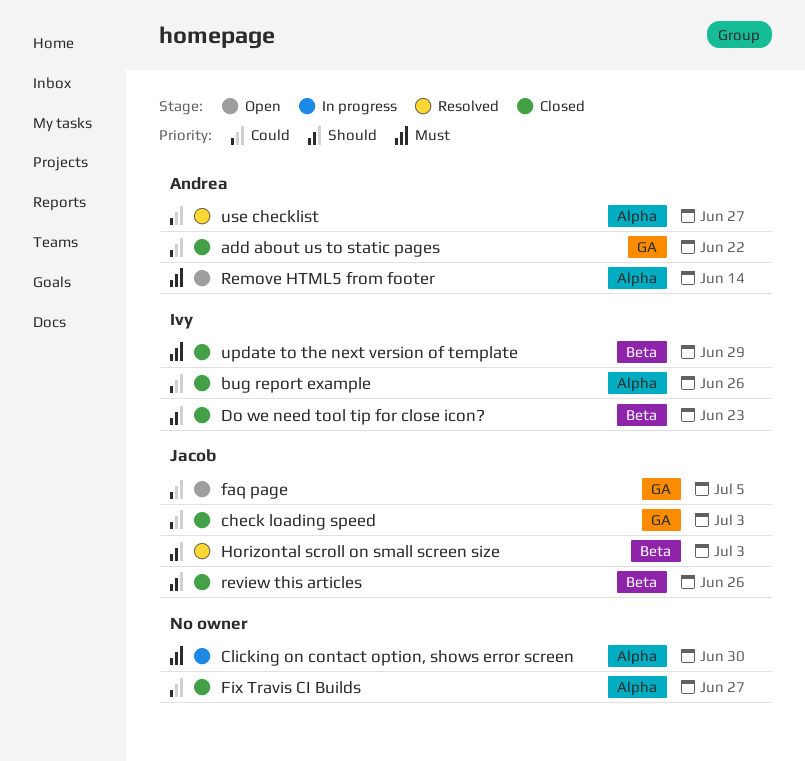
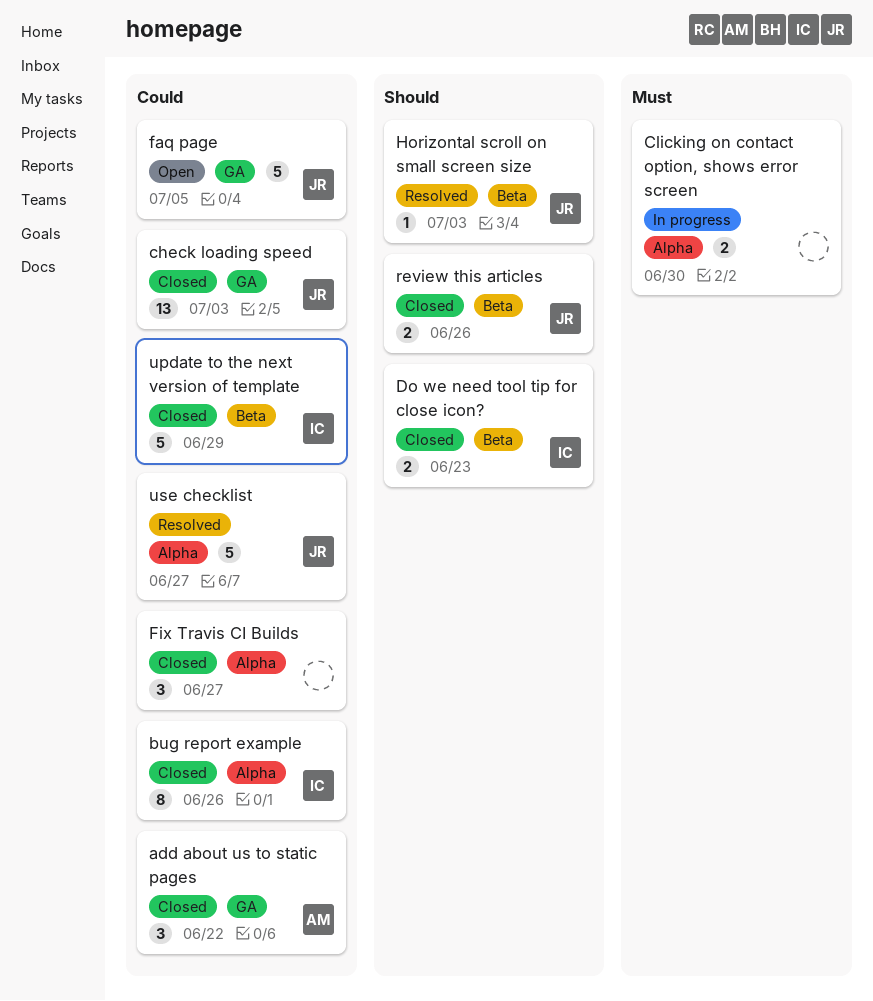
Remove HTML5 from footer: present -> none
update to the next version of template, priority: Must -> Could
use checklist, owner: Andrea -> Jacob

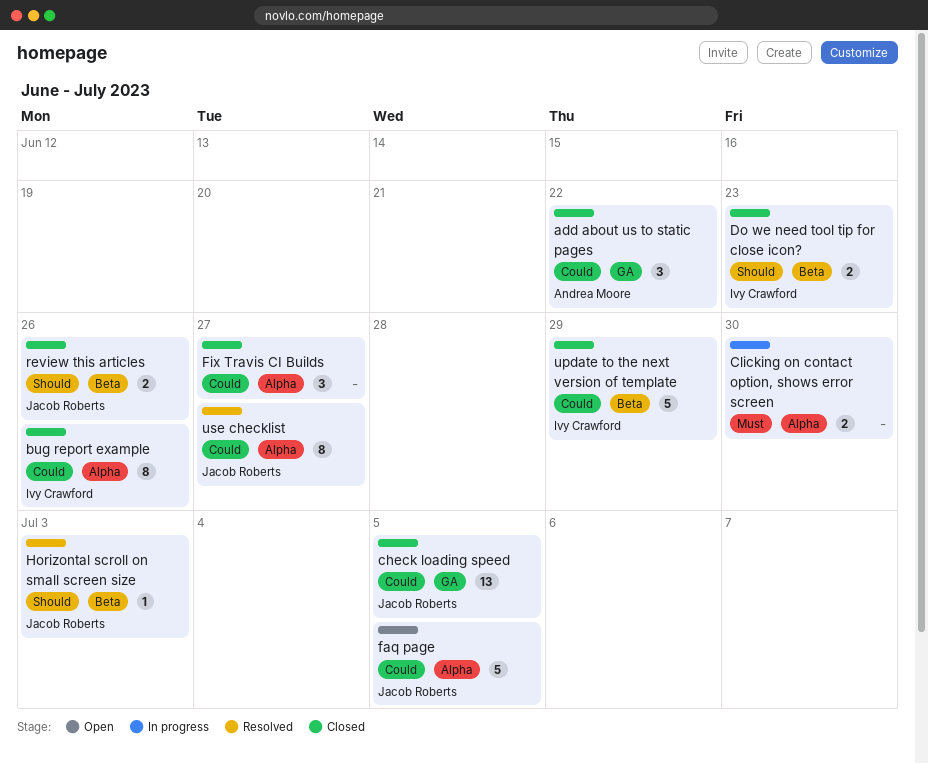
check loading speed, due: Jul 3 -> Jul 5
faq page, label: GA -> Alpha
use checklist, estimate: 5 -> 8

